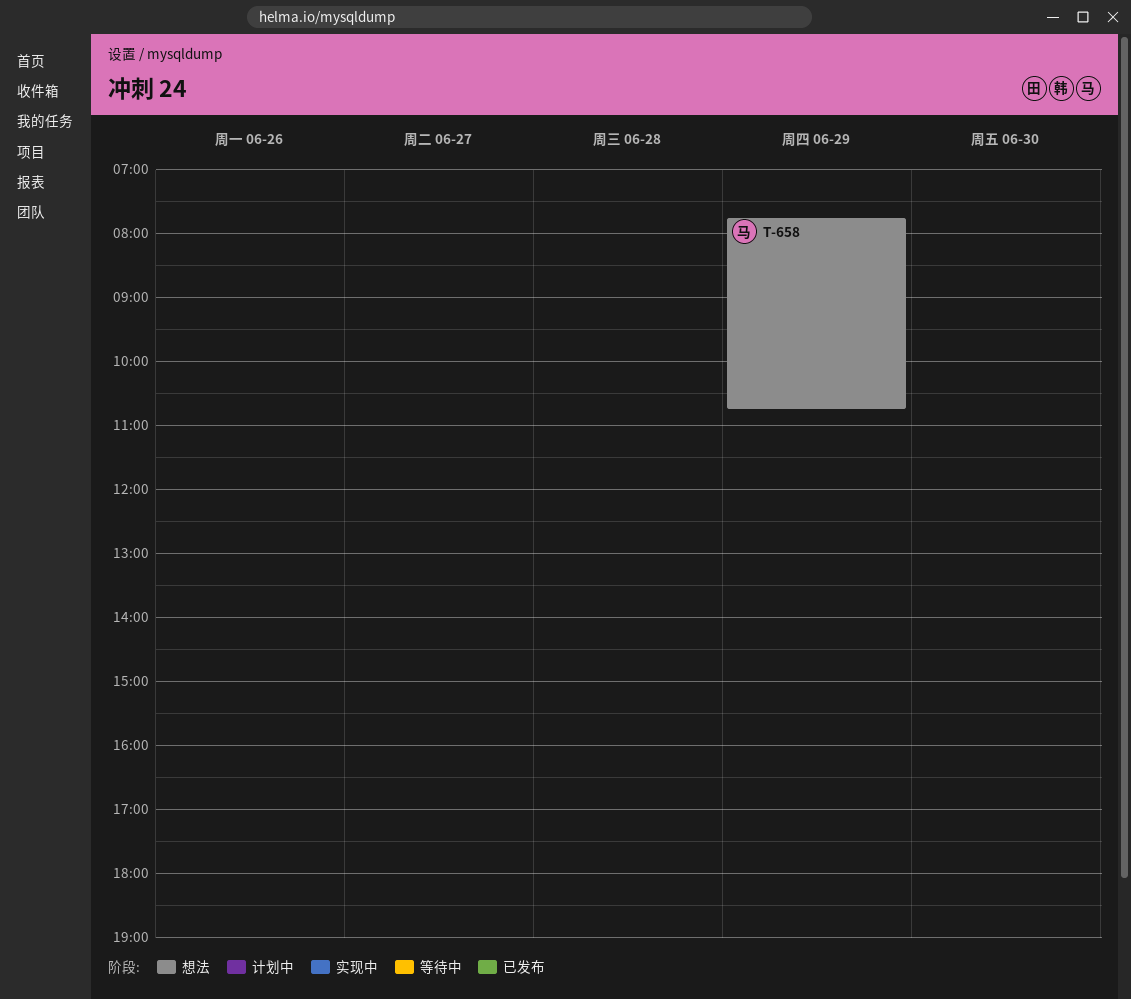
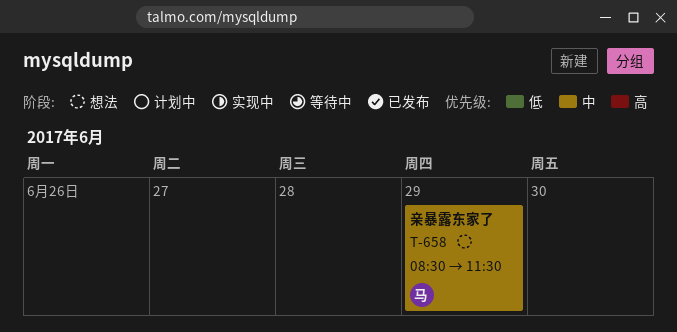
T-658, begins: 07:45 -> 08:30
T-658, ends: 10:45 -> 11:30

